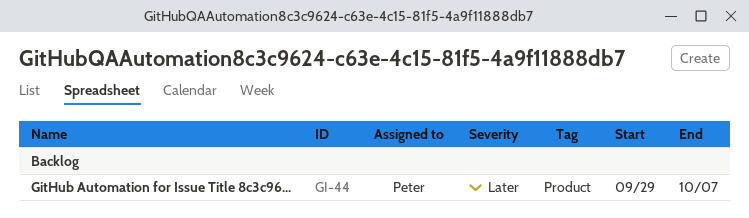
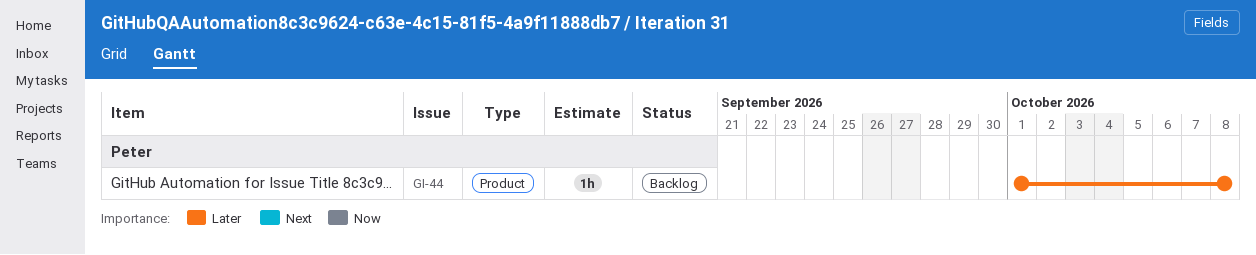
GI-44, start: Sep 29 -> Oct 1
GI-44, due: Oct 7 -> Oct 8

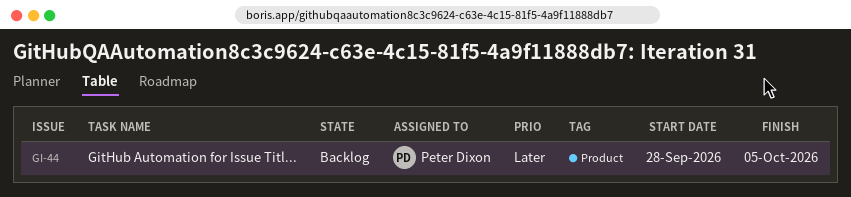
GI-44, start: Oct 1 -> Sep 28
GI-44, due: Oct 8 -> Oct 5

